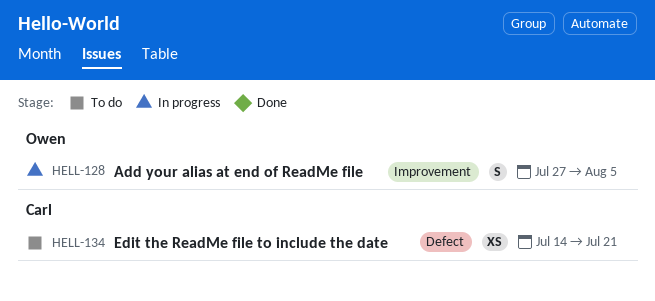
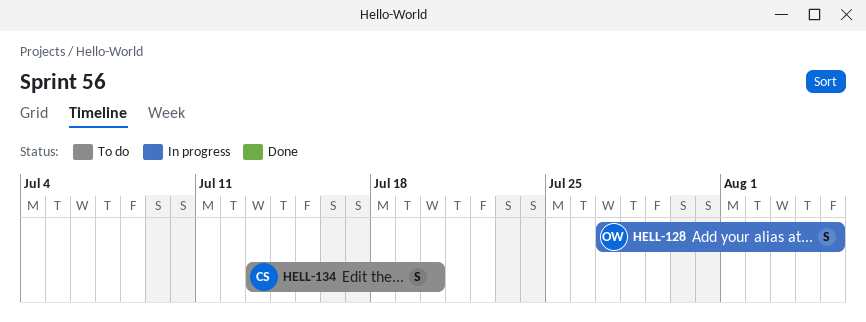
HELL-134, estimate: XS -> S
HELL-134, start: Jul 14 -> Jul 13
HELL-134, due: Jul 21 -> Jul 20

